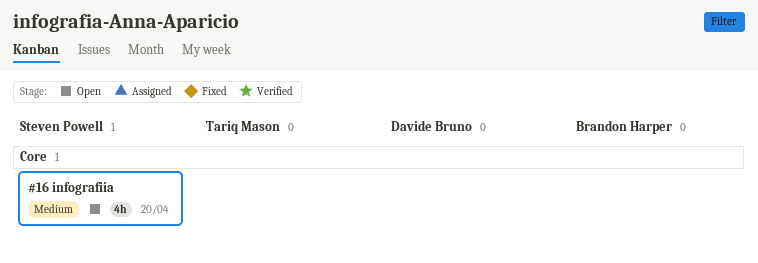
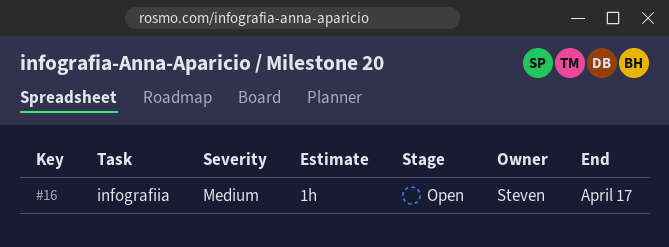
#16, estimate: 4h -> 1h
#16, due: Apr 20 -> Apr 17

